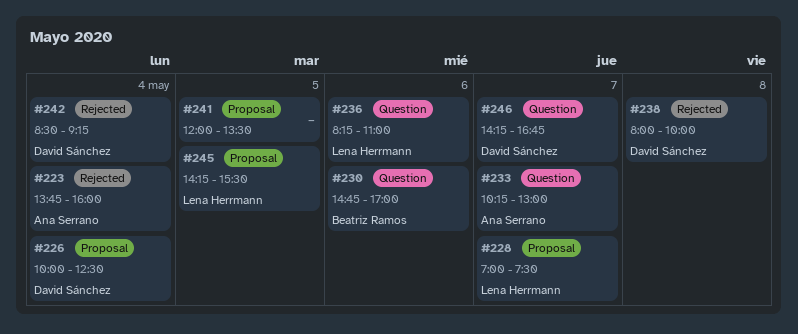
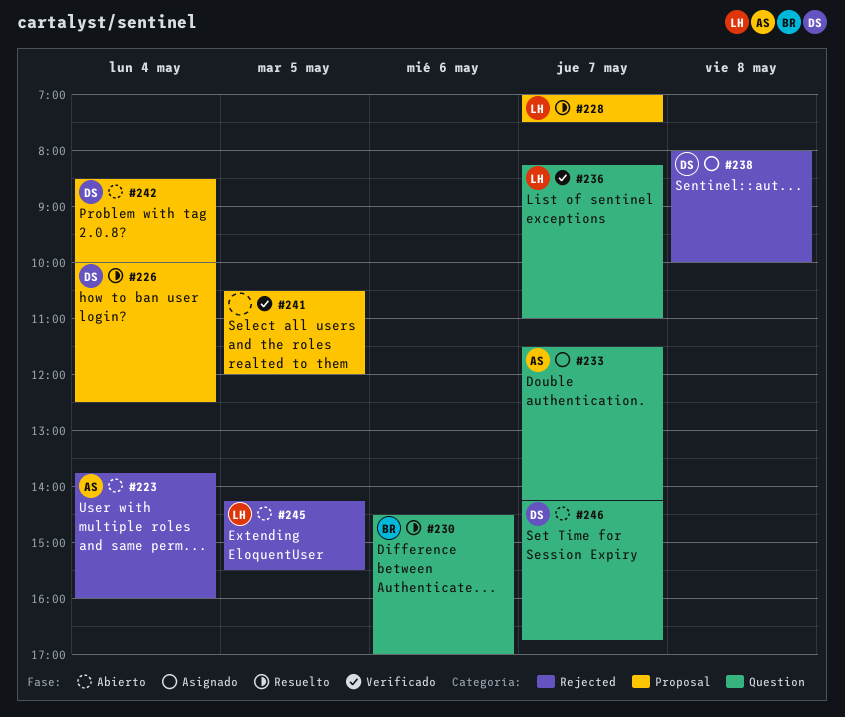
#230, begins: 14:45 -> 14:30
#233, begins: 10:15 -> 11:30
#233, ends: 13:00 -> 14:15
#236, day: May 6 -> May 7
#241, begins: 12:00 -> 10:30
#241, ends: 13:30 -> 12:00
#242, label: Rejected -> Proposal
#242, ends: 09:15 -> 10:00
#245, label: Proposal -> Rejected

